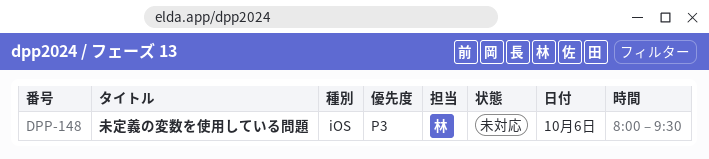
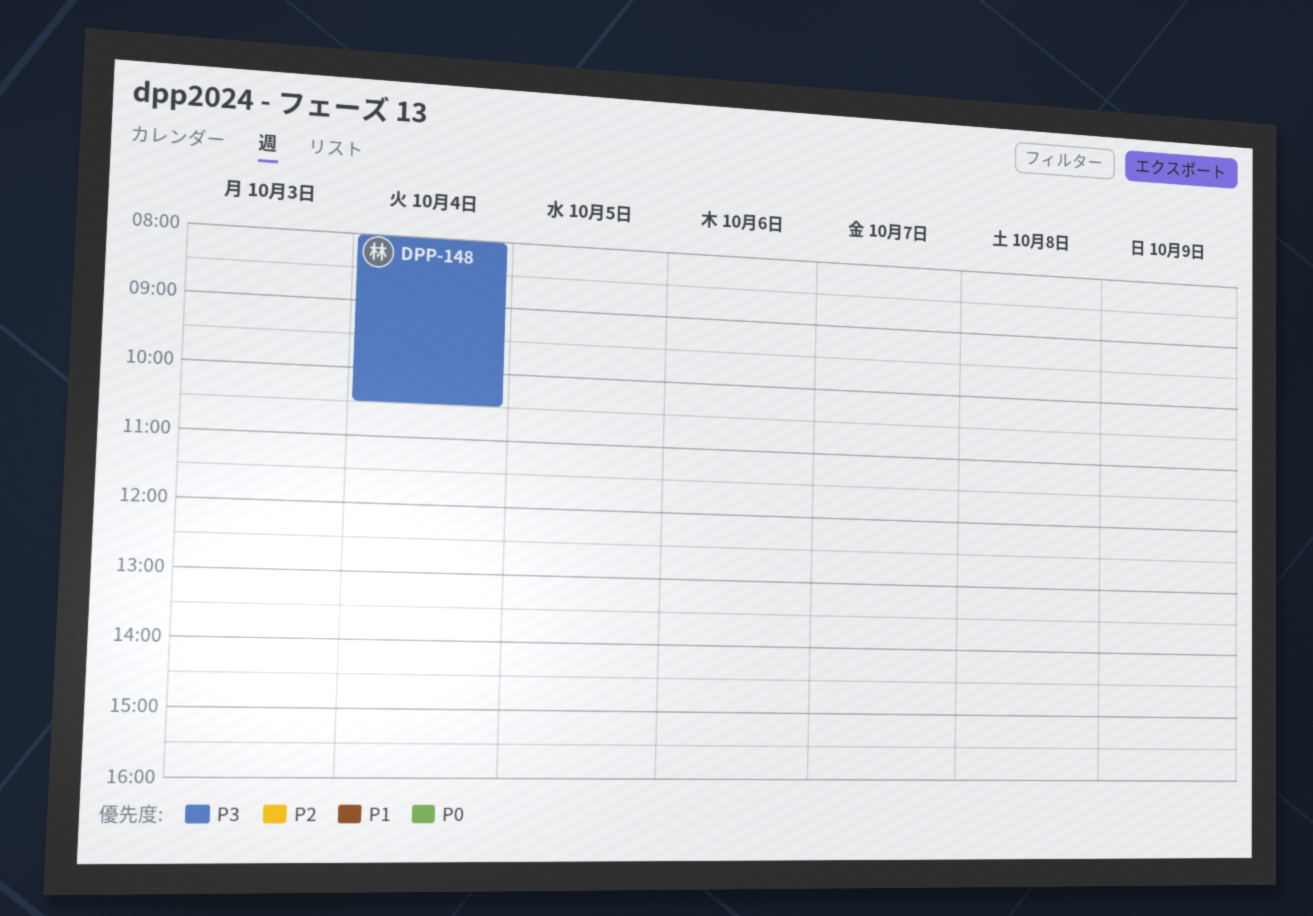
DPP-148, day: Oct 6 -> Oct 4
DPP-148, ends: 09:30 -> 10:30

